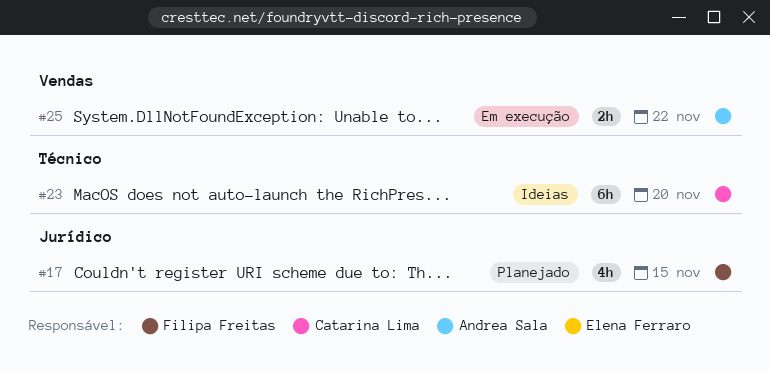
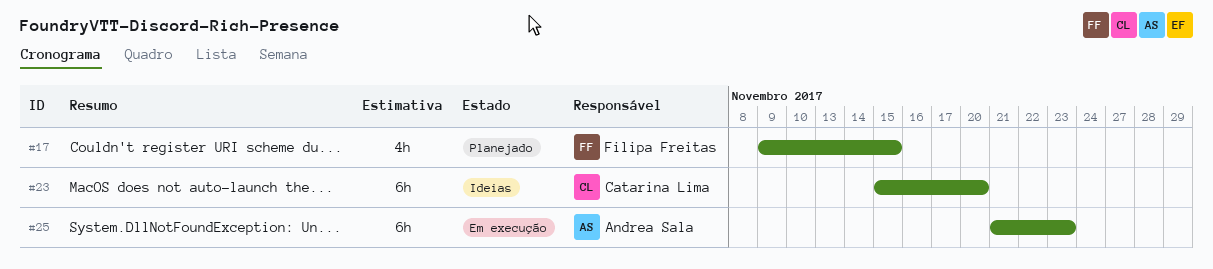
#25, estimate: 2h -> 6h
#25, due: Nov 22 -> Nov 23

